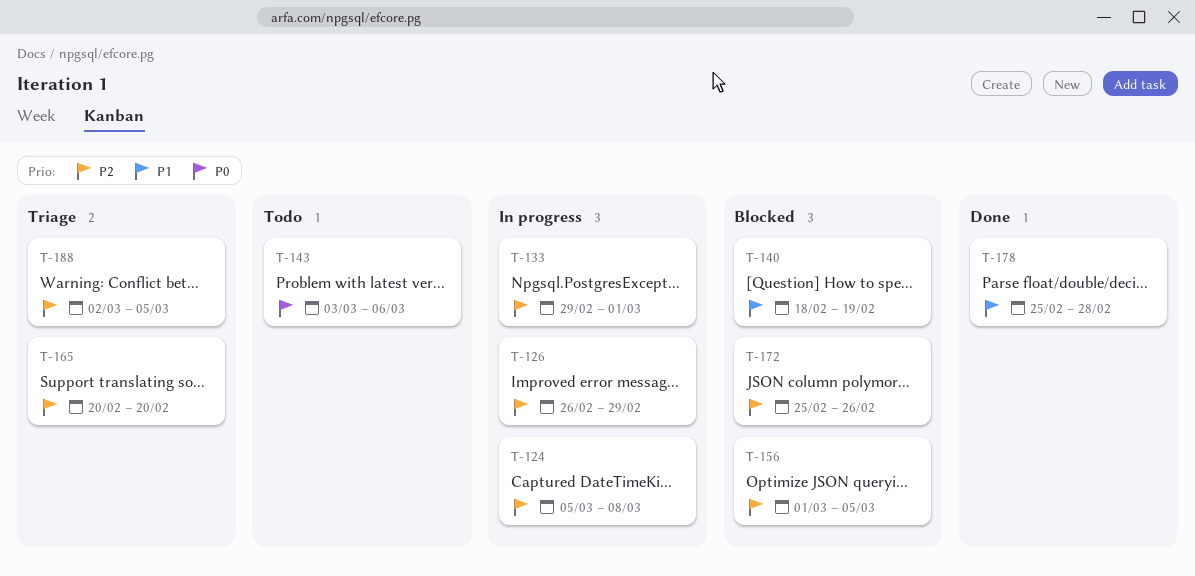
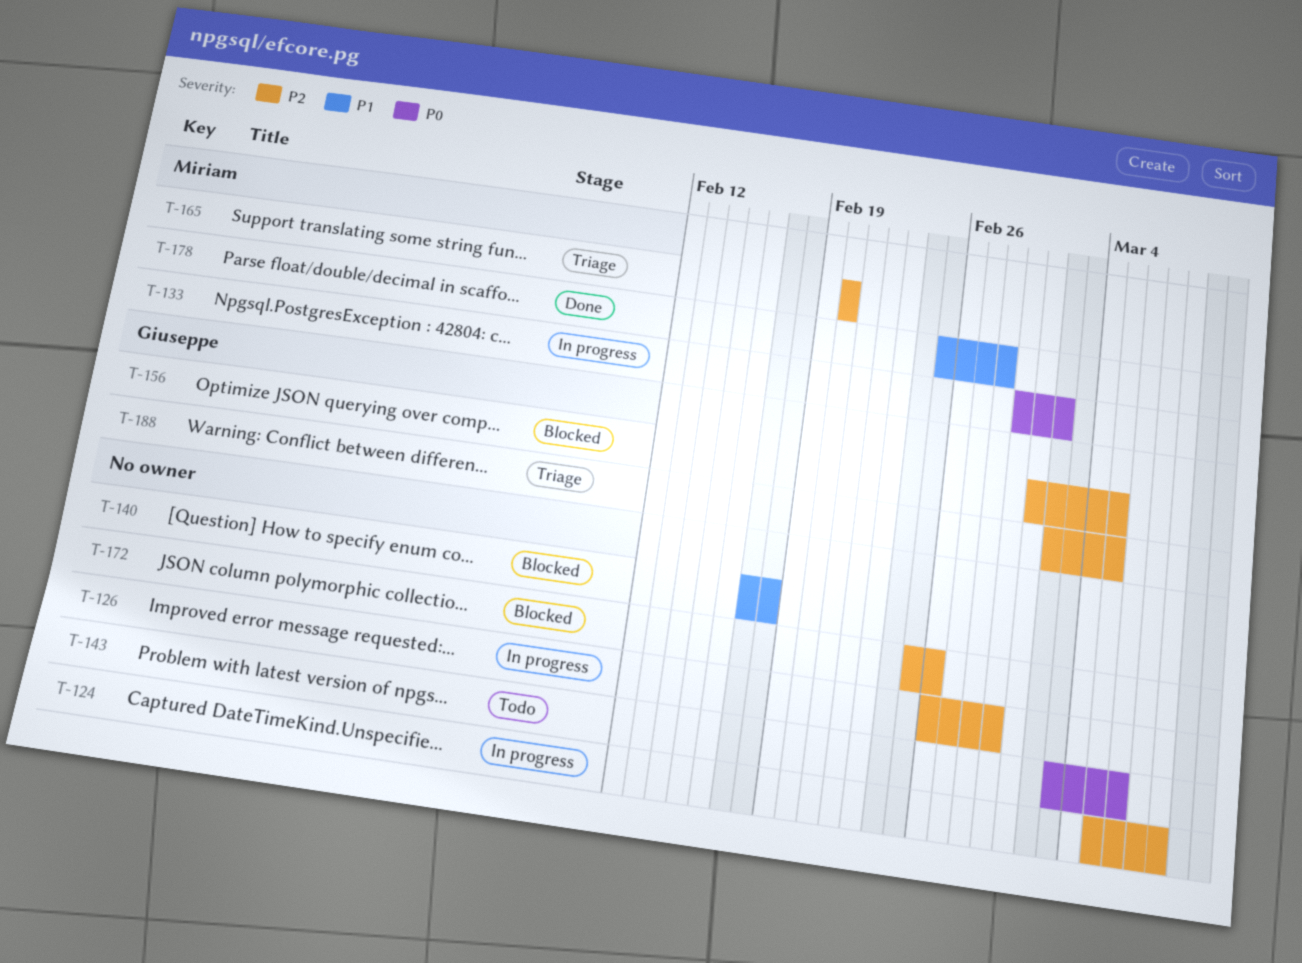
T-133, priority: P2 -> P0
T-133, due: Mar 1 -> Mar 2
T-140, start: Feb 18 -> Feb 17
T-140, due: Feb 19 -> Feb 18

